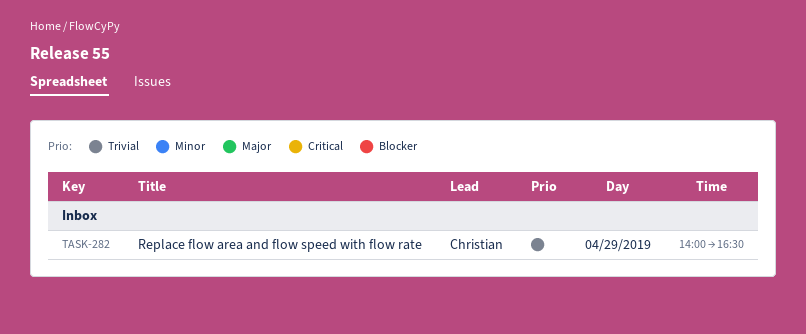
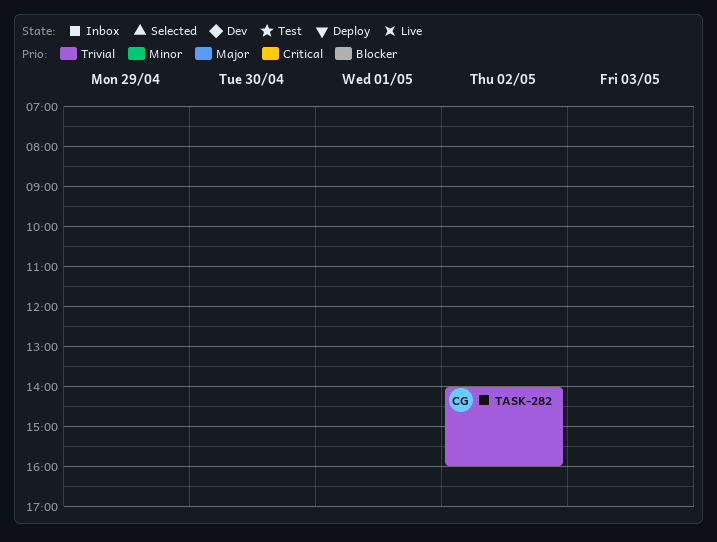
TASK-282, day: Apr 29 -> May 2
TASK-282, ends: 16:30 -> 16:00

